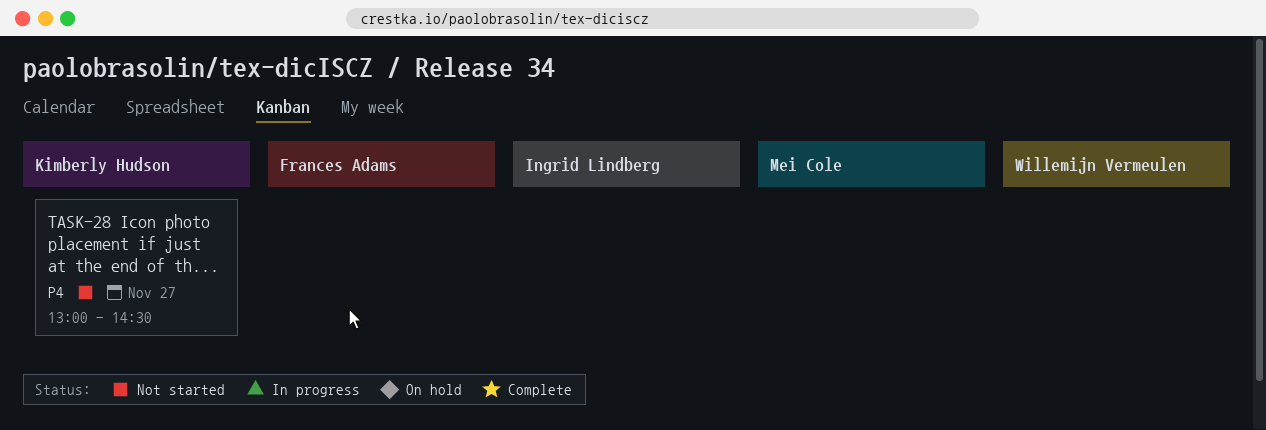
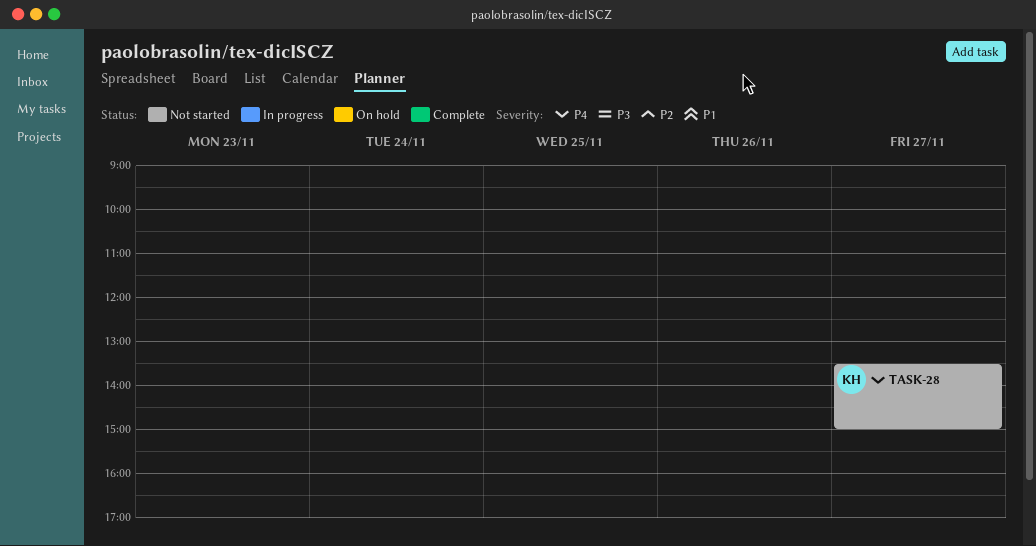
TASK-28, begins: 13:00 -> 13:30
TASK-28, ends: 14:30 -> 15:00

